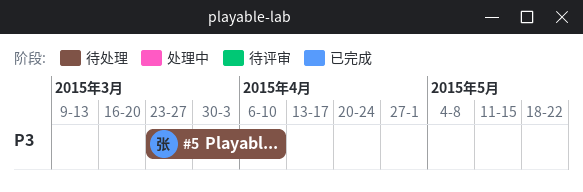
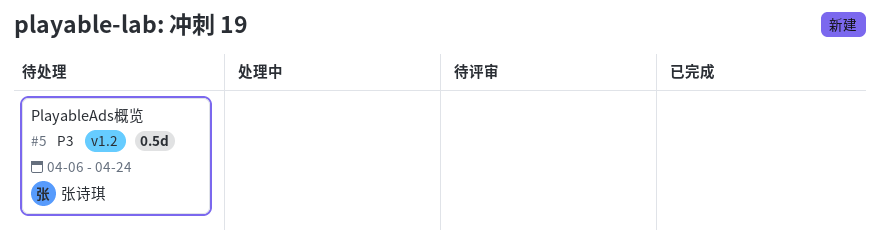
#5, start: Mar 23 -> Apr 6
#5, due: Apr 10 -> Apr 24

